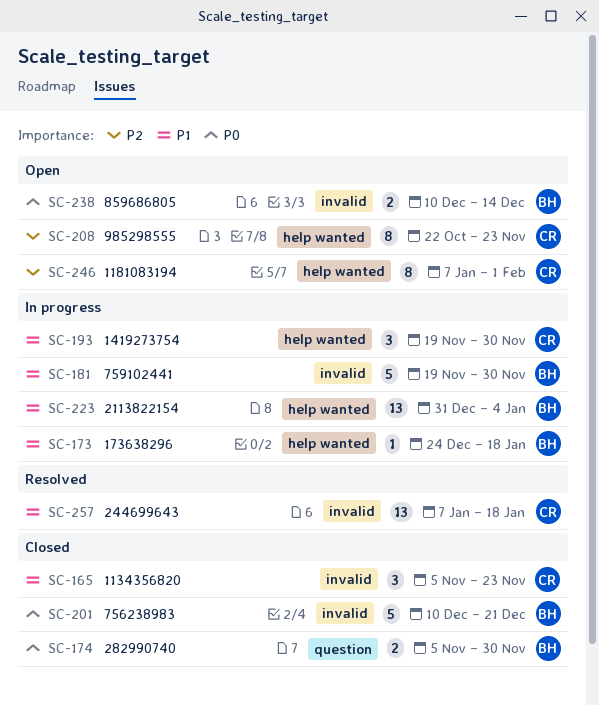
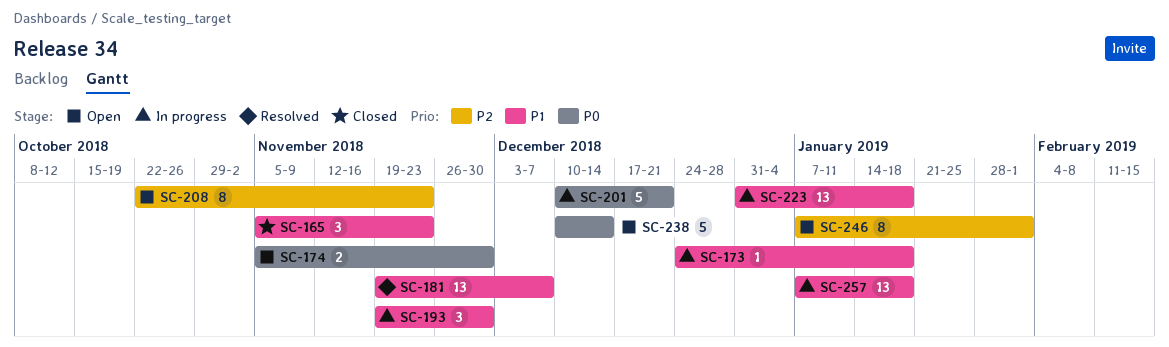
SC-174, status: Closed -> Open
SC-181, status: In progress -> Resolved
SC-181, estimate: 5 -> 13
SC-181, due: Nov 30 -> Dec 7
SC-201, status: Closed -> In progress
SC-223, due: Jan 4 -> Jan 18
SC-238, estimate: 2 -> 5
SC-257, status: Resolved -> In progress

